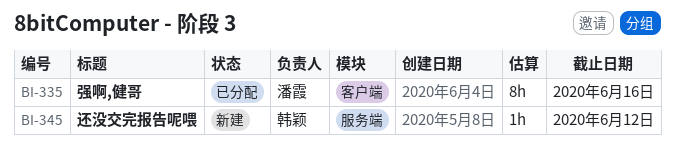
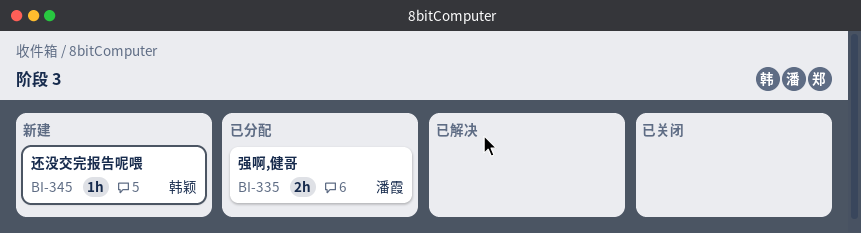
BI-335, estimate: 8h -> 2h

